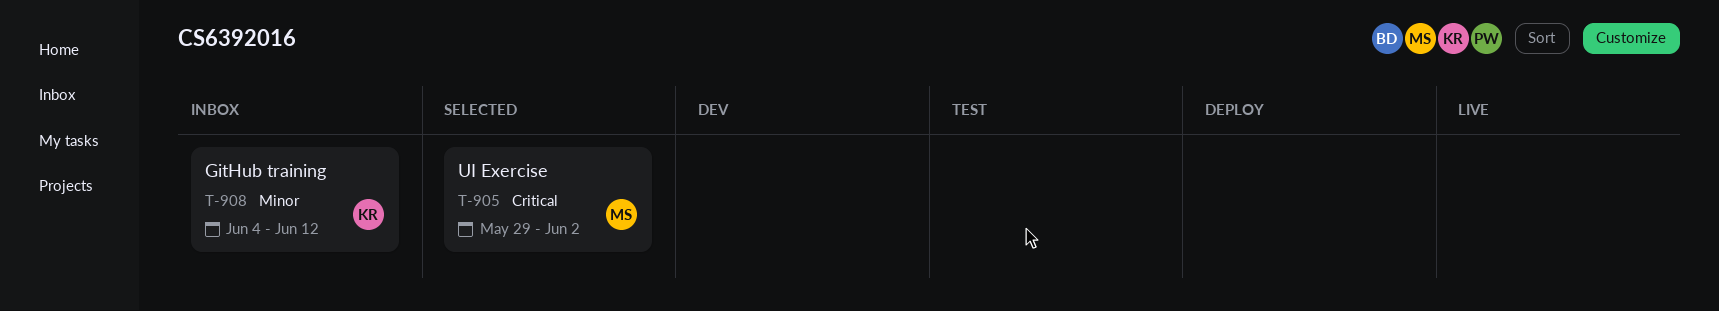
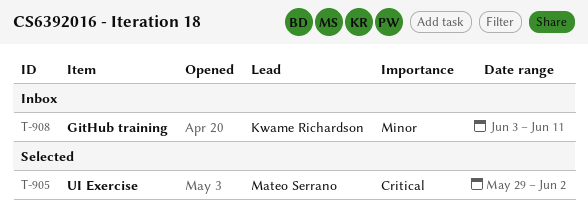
T-908, start: Jun 4 -> Jun 3
T-908, due: Jun 12 -> Jun 11

